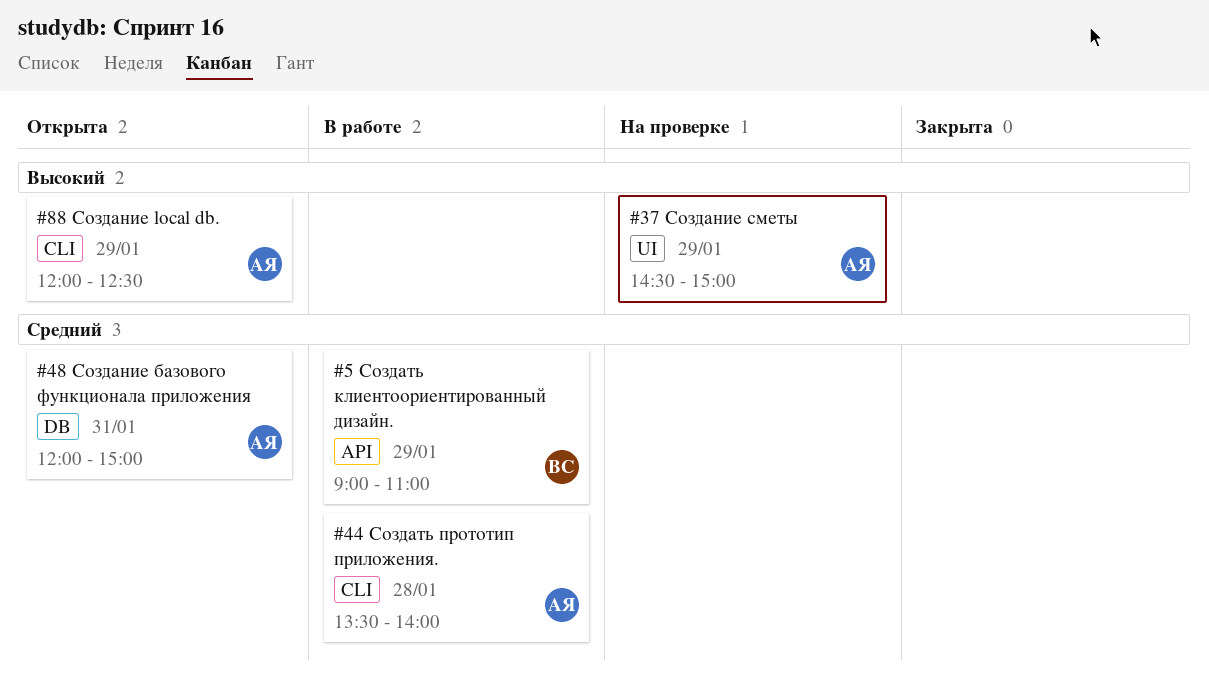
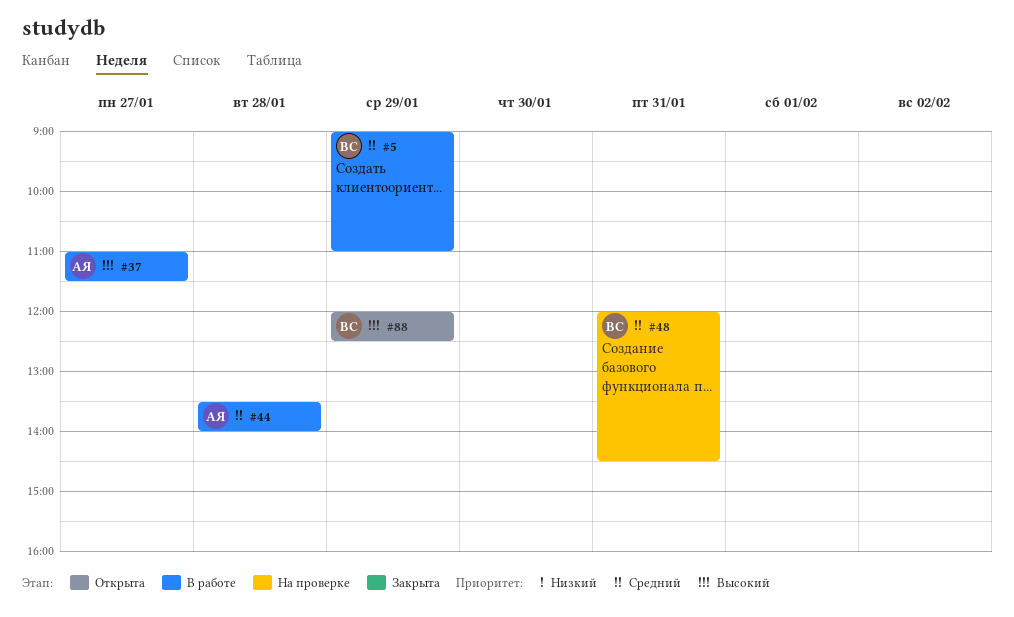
#37, status: На проверке -> В работе
#37, day: Jan 29 -> Jan 27
#37, begins: 14:30 -> 11:00
#37, ends: 15:00 -> 11:30
#48, status: Открыта -> На проверке
#48, owner: АЯ -> ВС
#48, ends: 15:00 -> 14:30
#88, owner: АЯ -> ВС

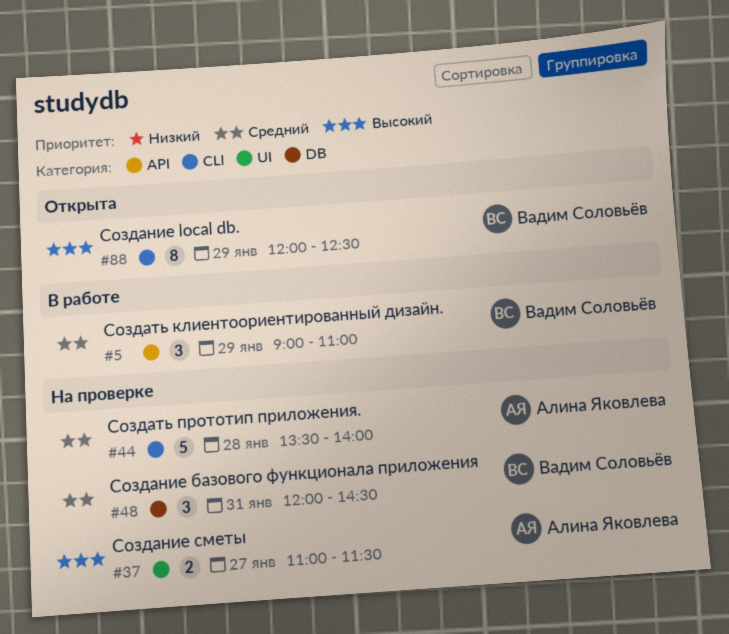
#37, status: В работе -> На проверке
#44, status: В работе -> На проверке

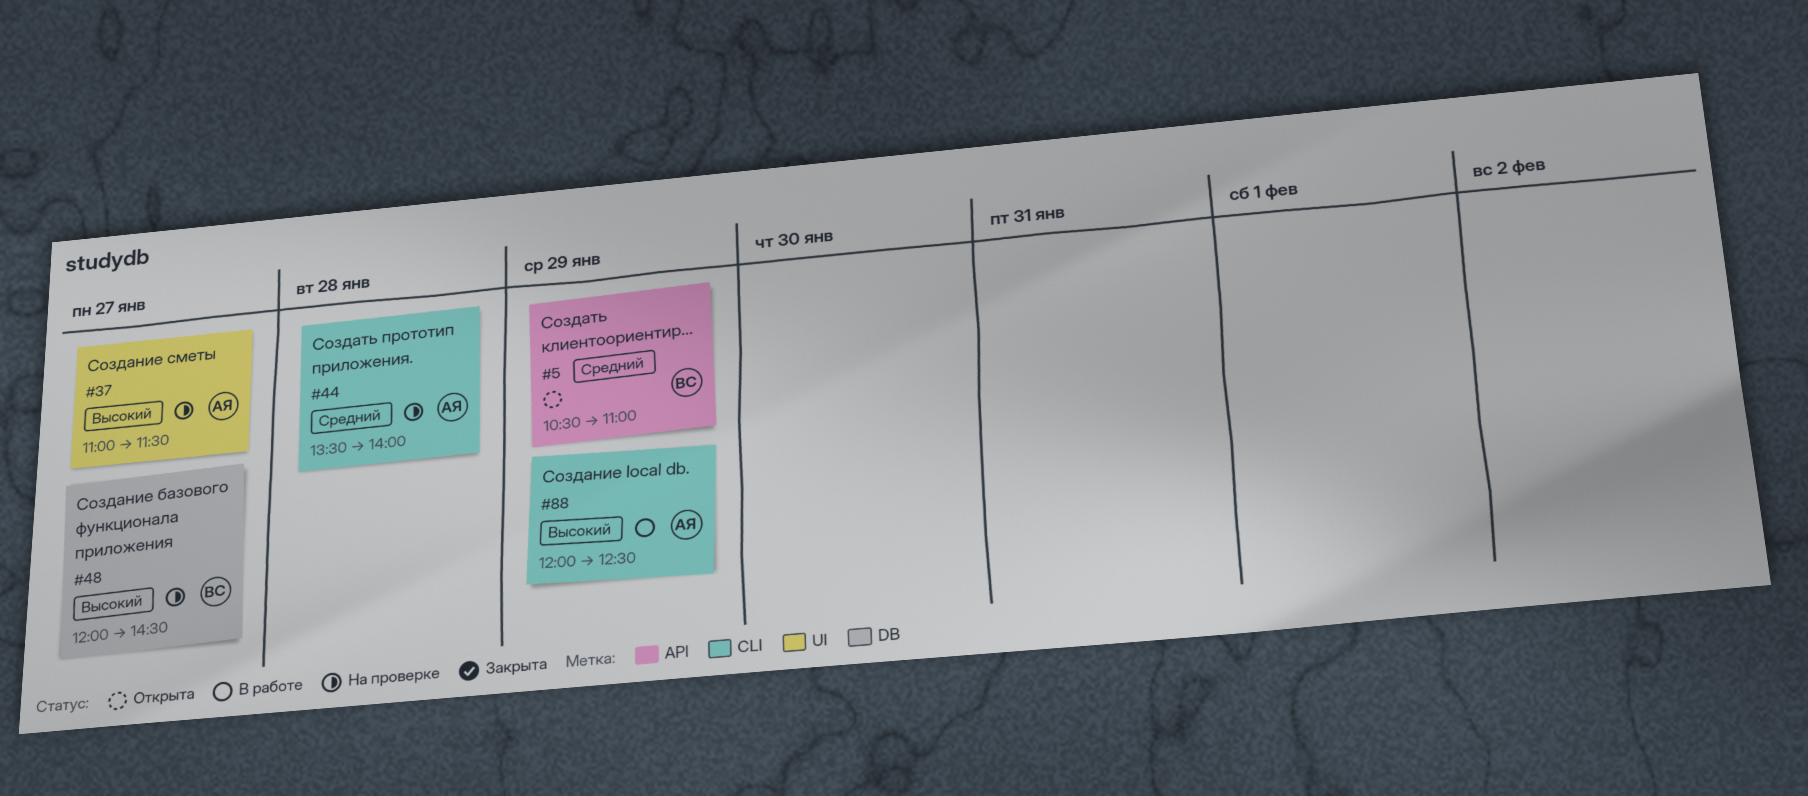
#5, status: В работе -> Открыта
#5, begins: 09:00 -> 10:30
#48, priority: Средний -> Высокий
#48, day: Jan 31 -> Jan 27
#88, status: Открыта -> В работе
#88, owner: Вадим Соловьёв -> Алина Яковлева

